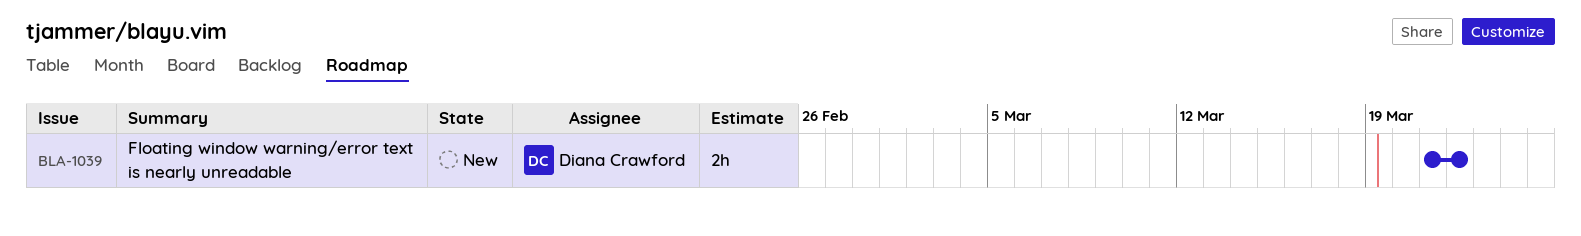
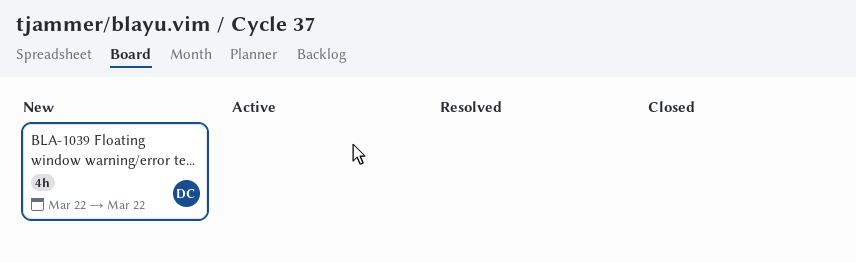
BLA-1039, estimate: 2h -> 4h
BLA-1039, start: Mar 21 -> Mar 22

